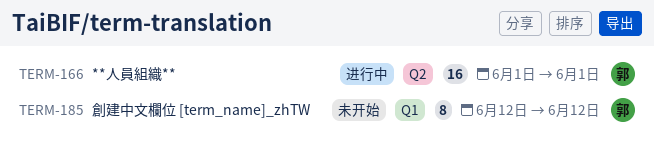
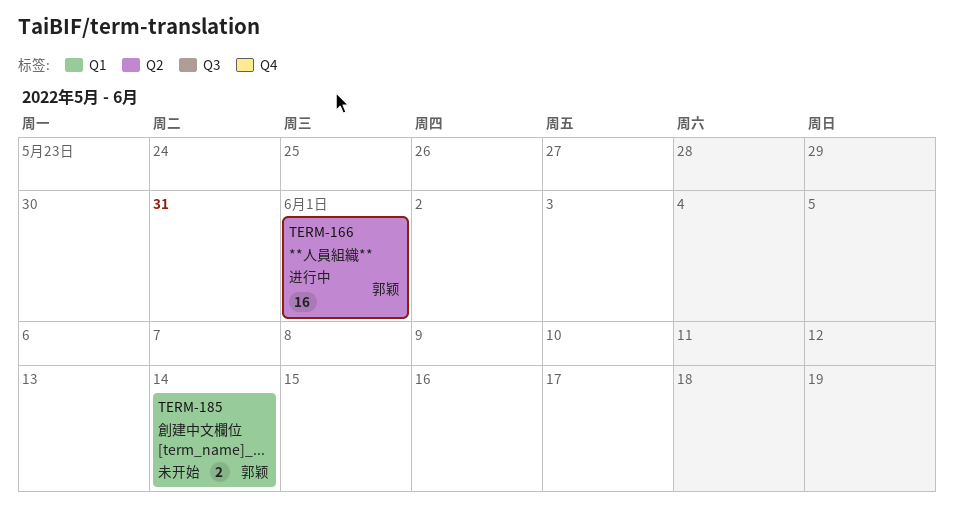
TERM-185, estimate: 8 -> 2
TERM-185, due: Jun 12 -> Jun 14

